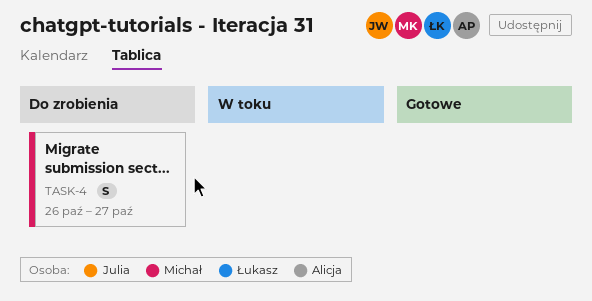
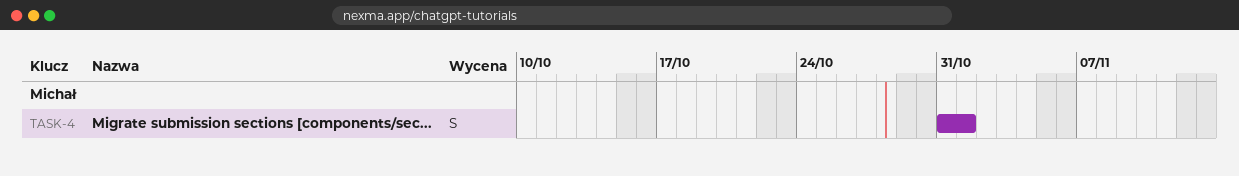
TASK-4, start: Oct 26 -> Oct 31
TASK-4, due: Oct 27 -> Nov 1

